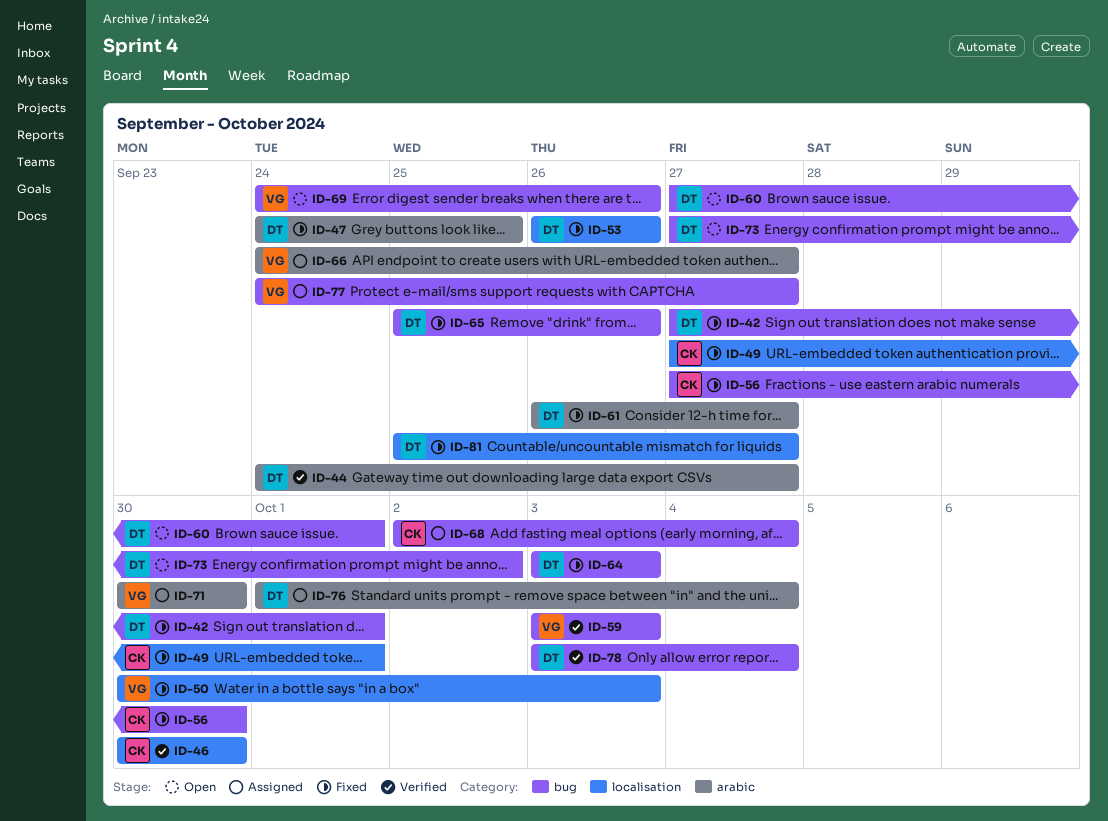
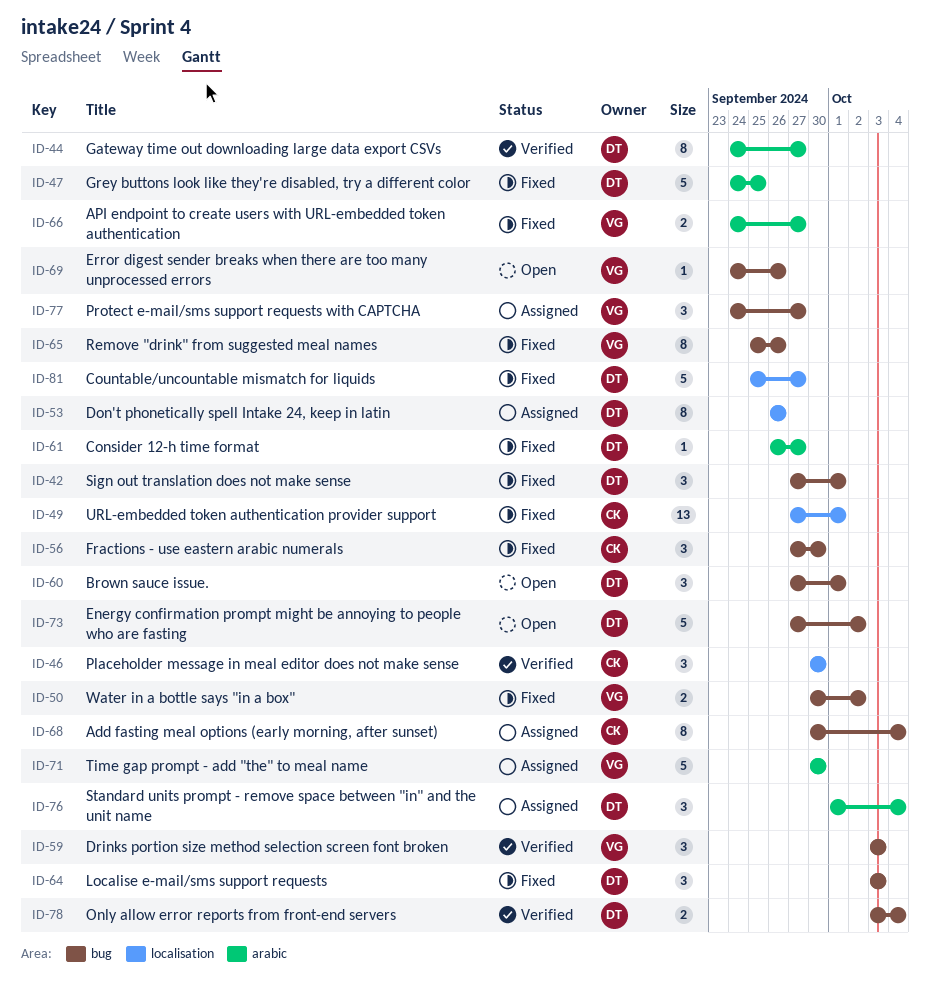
ID-50, label: localisation -> bug
ID-50, due: Oct 3 -> Oct 2
ID-53, status: Fixed -> Assigned
ID-65, owner: DT -> VG
ID-66, status: Assigned -> Fixed
ID-68, start: Oct 2 -> Sep 30

